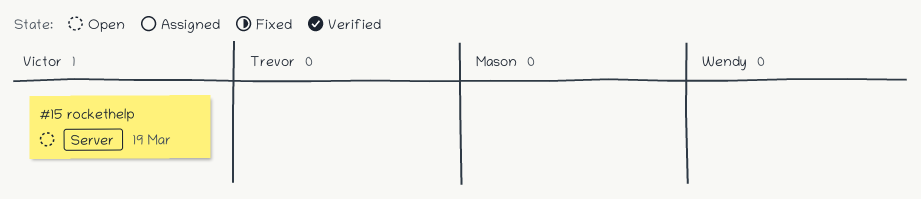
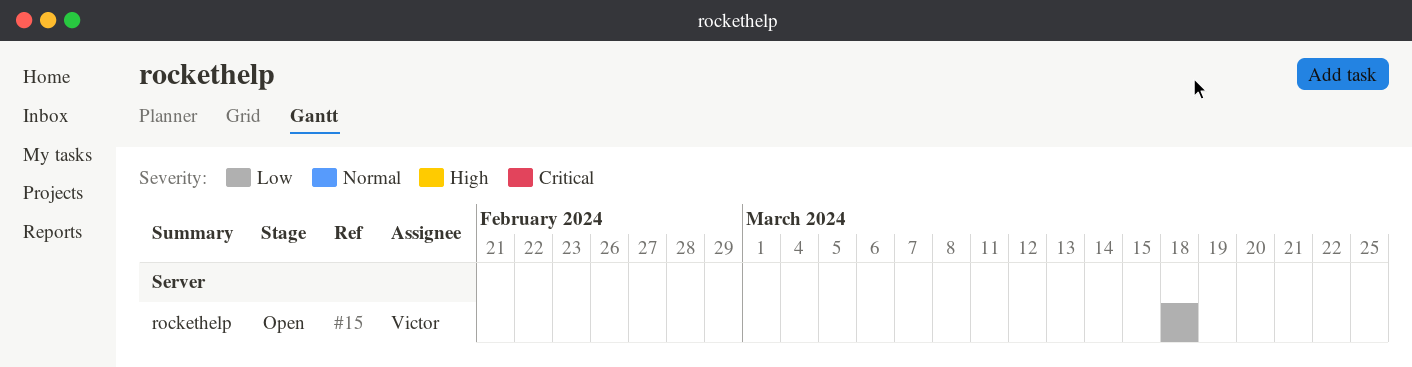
#15, due: Mar 19 -> Mar 18

